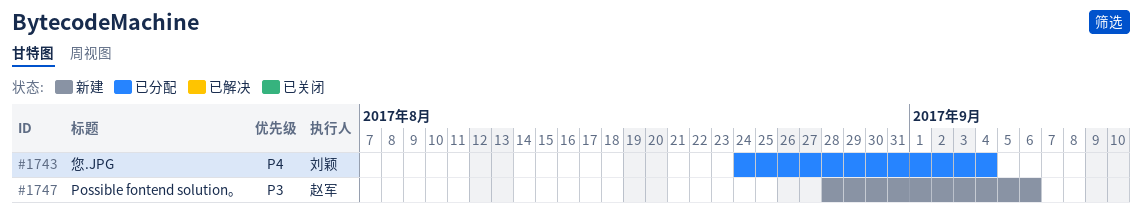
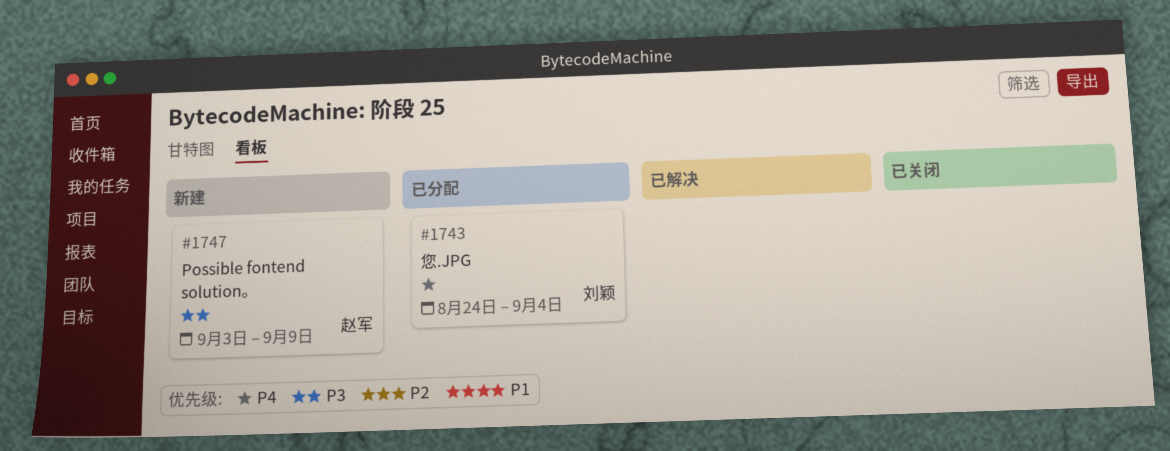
#1747, start: Aug 28 -> Sep 3
#1747, due: Sep 6 -> Sep 9

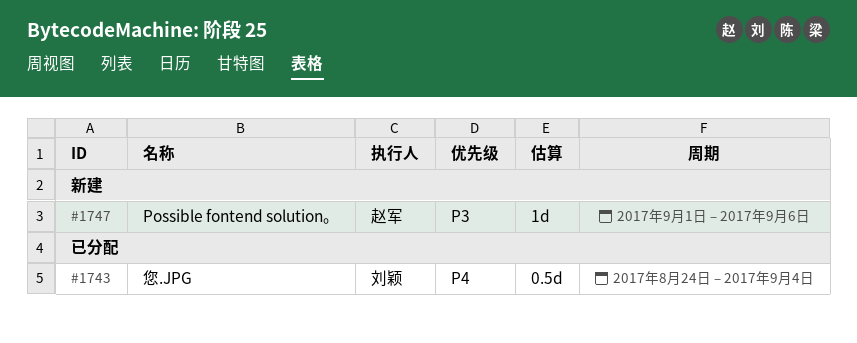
#1747, start: Sep 3 -> Sep 1
#1747, due: Sep 9 -> Sep 6

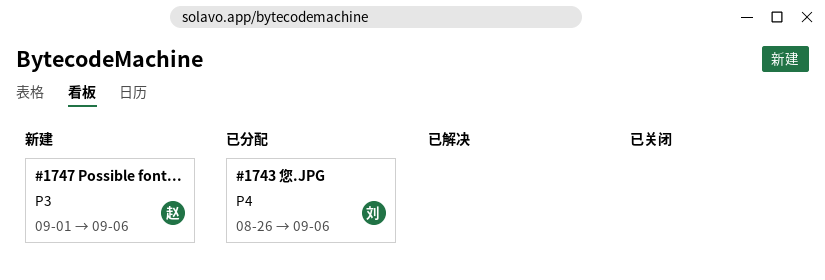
#1743, start: Aug 24 -> Aug 26
#1743, due: Sep 4 -> Sep 6

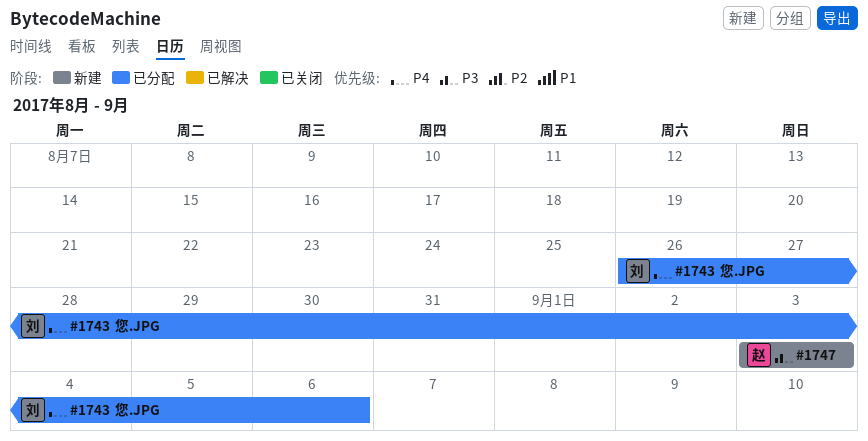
#1747, start: Sep 1 -> Sep 3
#1747, due: Sep 6 -> Sep 3

